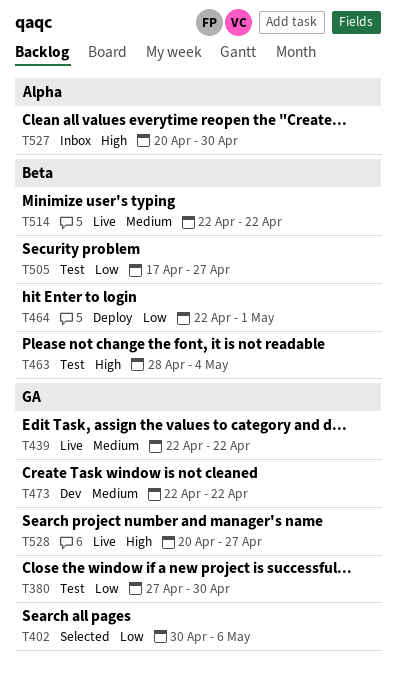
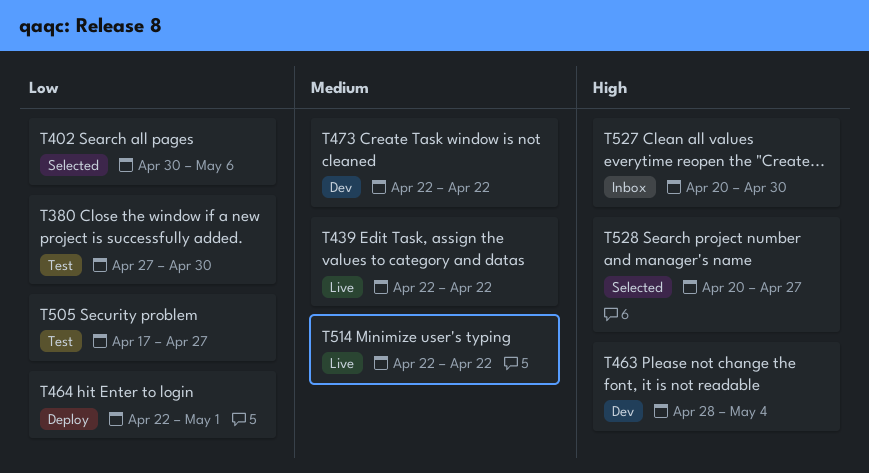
T463, status: Test -> Dev
T528, status: Live -> Selected

